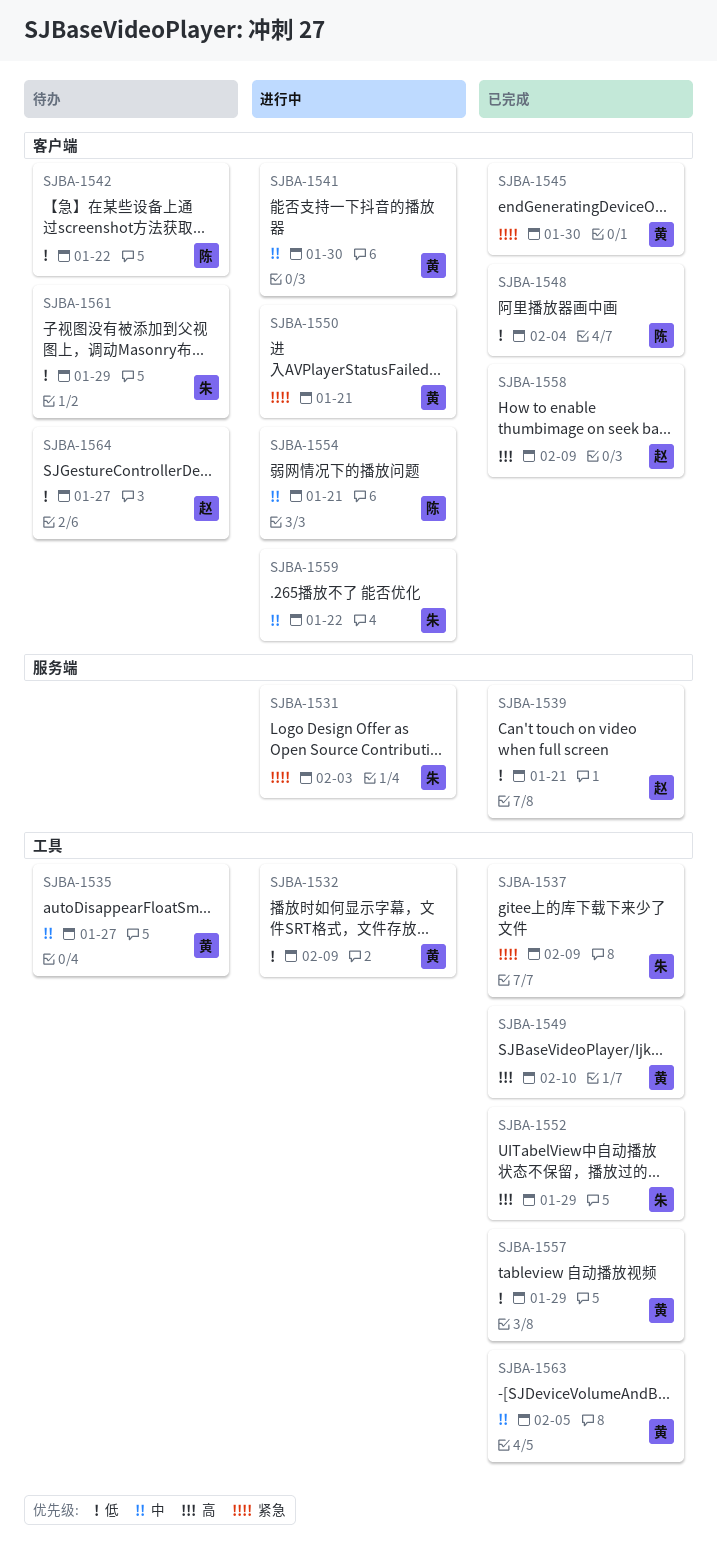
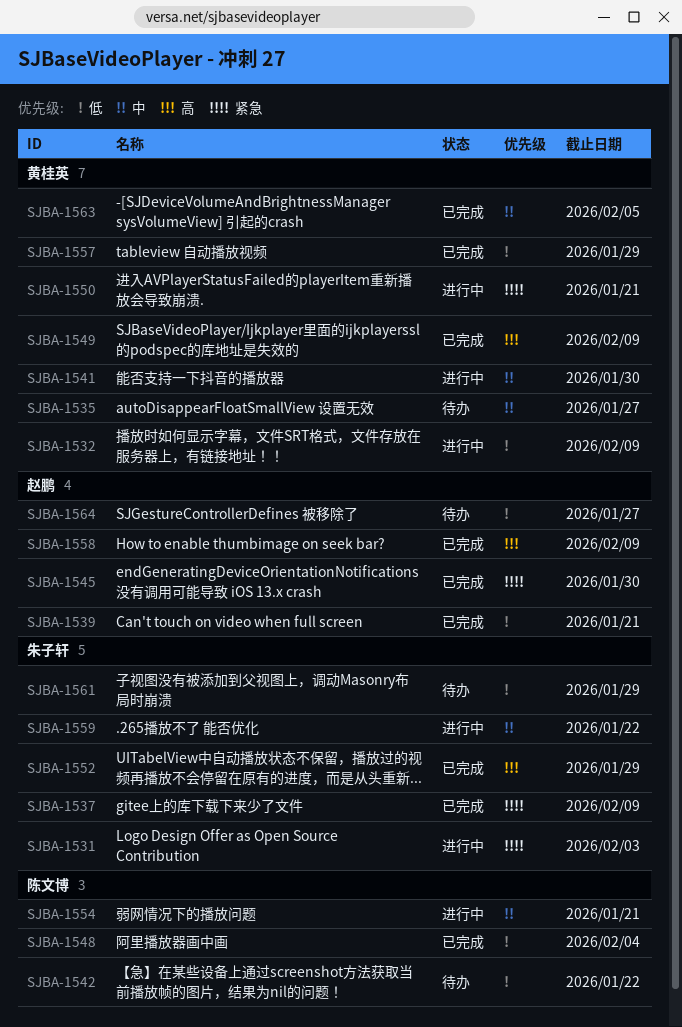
SJBA-1545, owner: 黄桂英 -> 赵鹏
SJBA-1549, due: Feb 10 -> Feb 9

